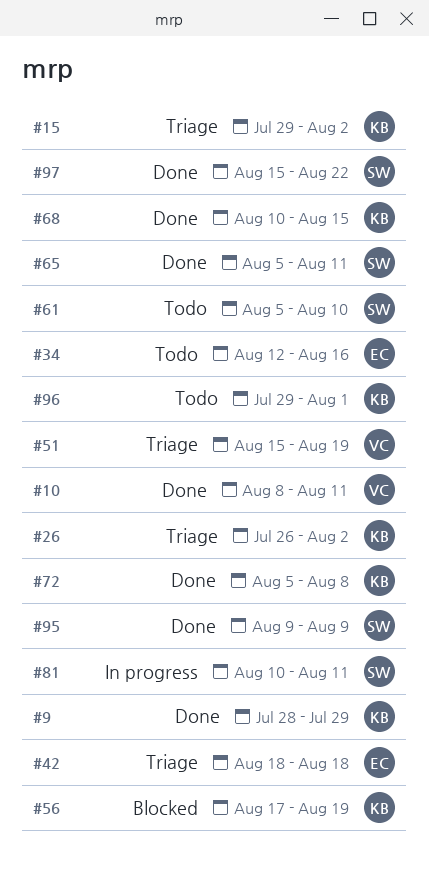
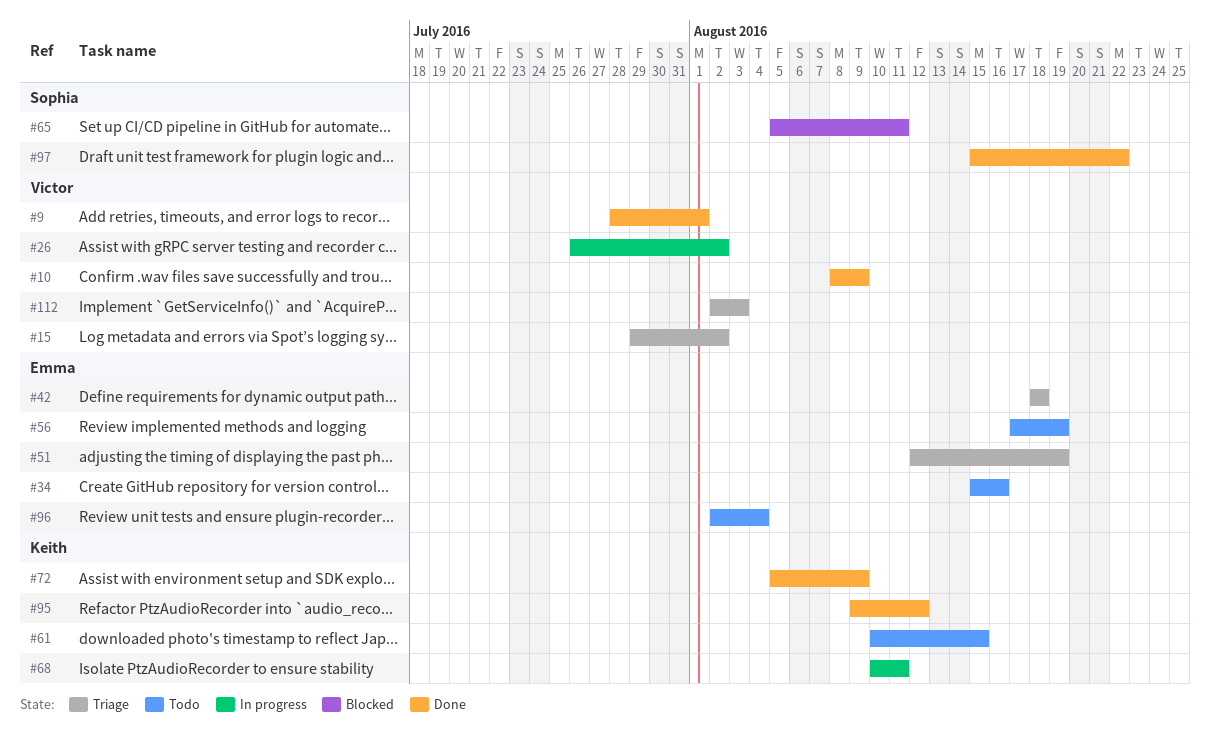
#9, owner: Keith -> Victor
#9, due: Jul 29 -> Aug 1
#10, due: Aug 11 -> Aug 9
#15, owner: Keith -> Victor
#26, status: Triage -> In progress
#26, owner: Keith -> Victor
#34, start: Aug 12 -> Aug 15
#51, owner: Victor -> Emma
#51, start: Aug 15 -> Aug 12
#56, status: Blocked -> Todo
#56, owner: Keith -> Emma
#61, owner: Sophia -> Keith
#61, start: Aug 5 -> Aug 10
#61, due: Aug 10 -> Aug 15
#65, status: Done -> Blocked
#68, status: Done -> In progress
#68, due: Aug 15 -> Aug 11
#72, due: Aug 8 -> Aug 9
#81: present -> none
#95, owner: Sophia -> Keith
#95, due: Aug 9 -> Aug 12
#96, owner: Keith -> Emma
#96, start: Jul 29 -> Aug 2
#96, due: Aug 1 -> Aug 4
#112: none -> present

